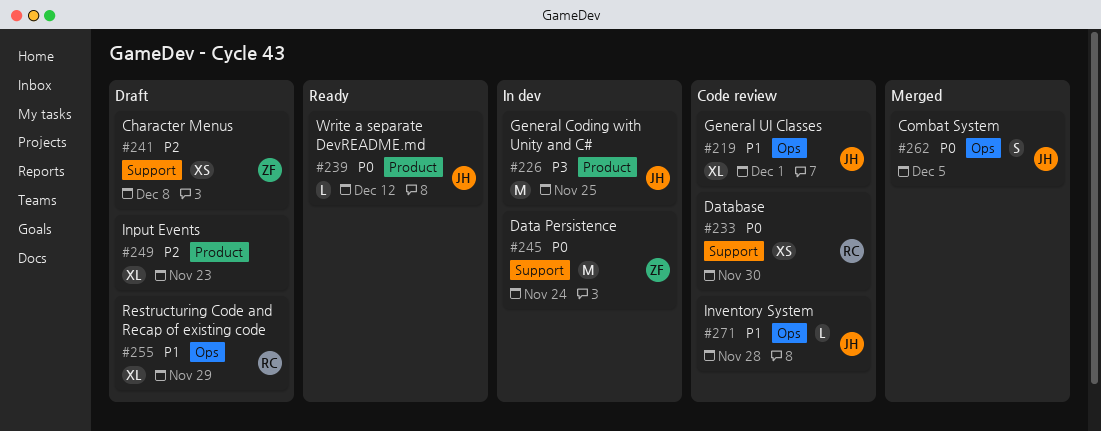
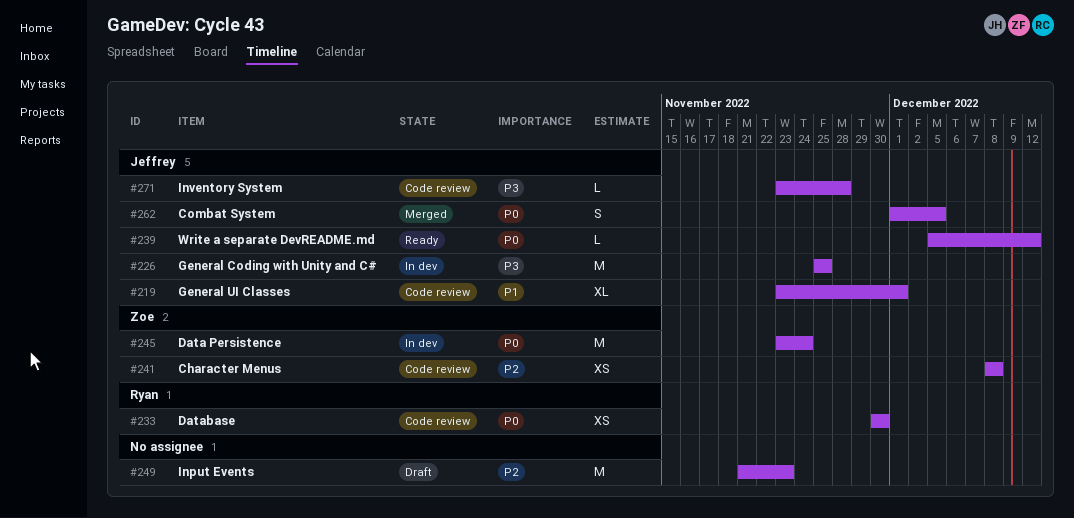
#241, status: Draft -> Code review
#249, estimate: XL -> M
#255: present -> none
#271, priority: P1 -> P3

